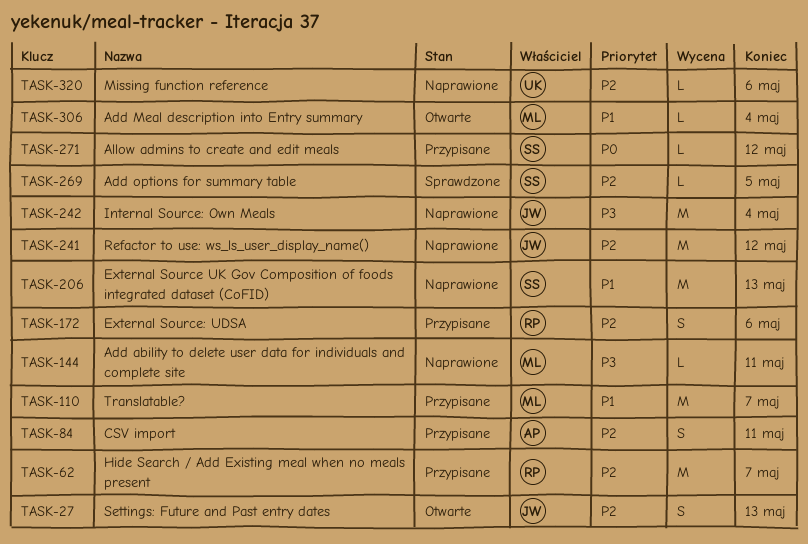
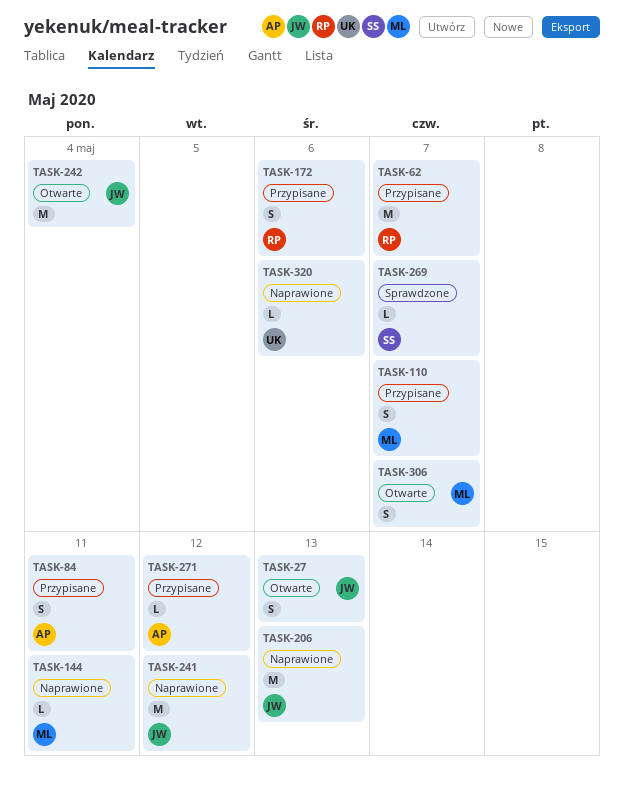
TASK-110, estimate: M -> S
TASK-206, owner: SS -> JW
TASK-242, status: Naprawione -> Otwarte
TASK-269, due: May 5 -> May 7
TASK-271, owner: SS -> AP
TASK-306, estimate: L -> S
TASK-306, due: May 4 -> May 7

